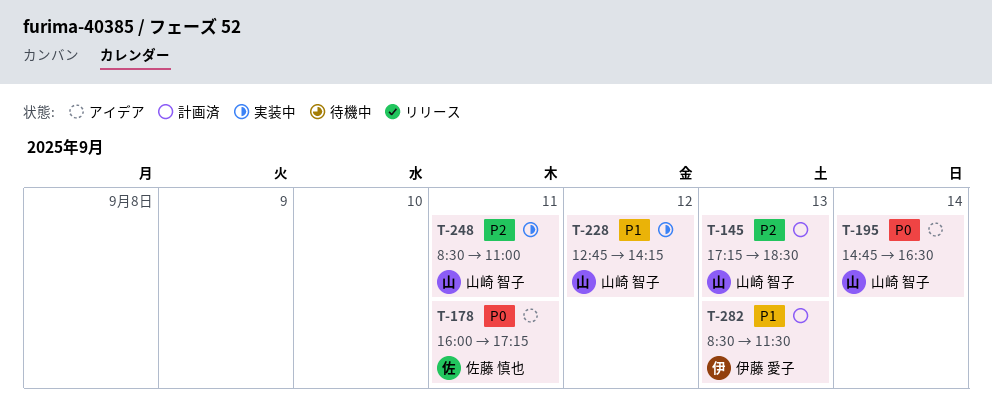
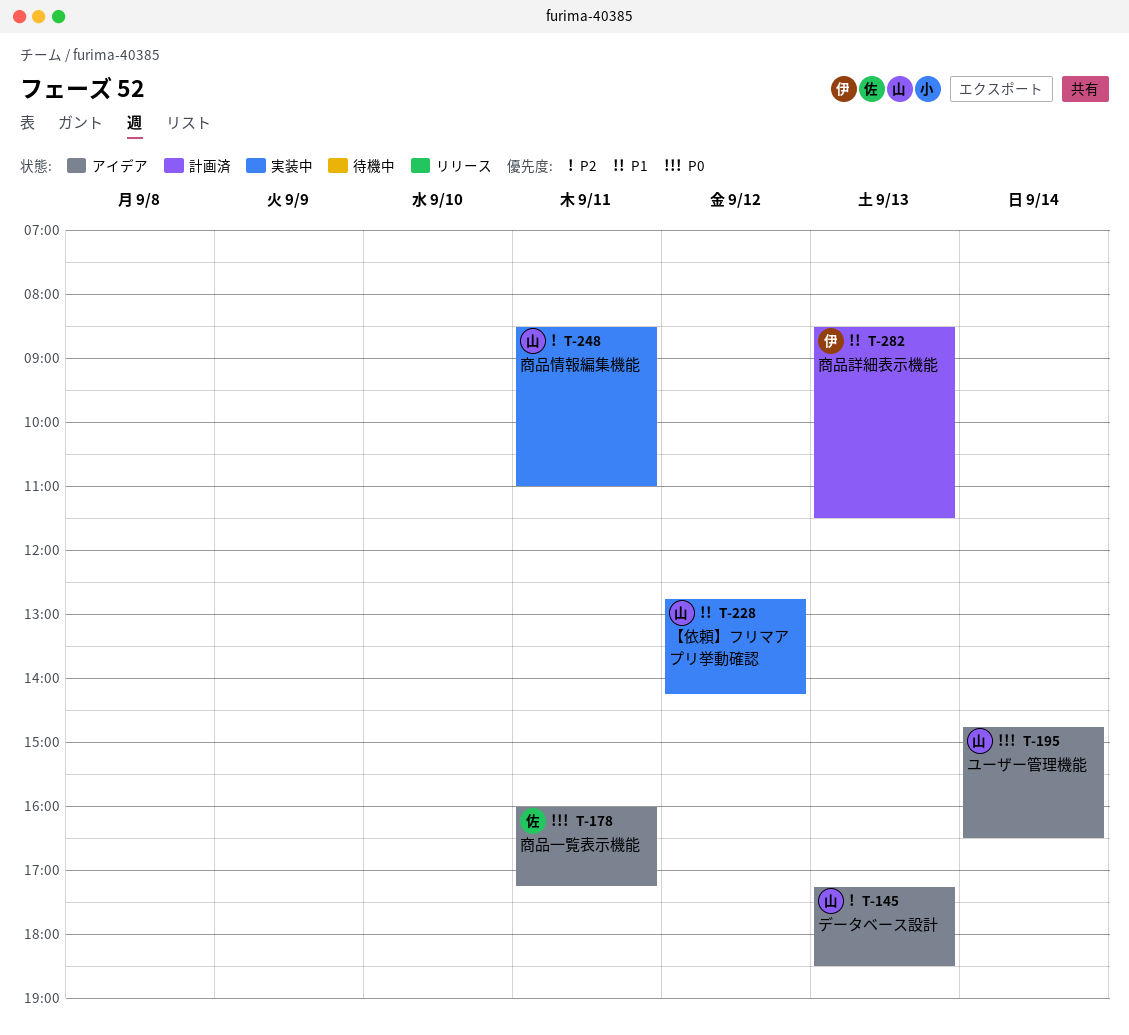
T-145, status: 計画済 -> アイデア

